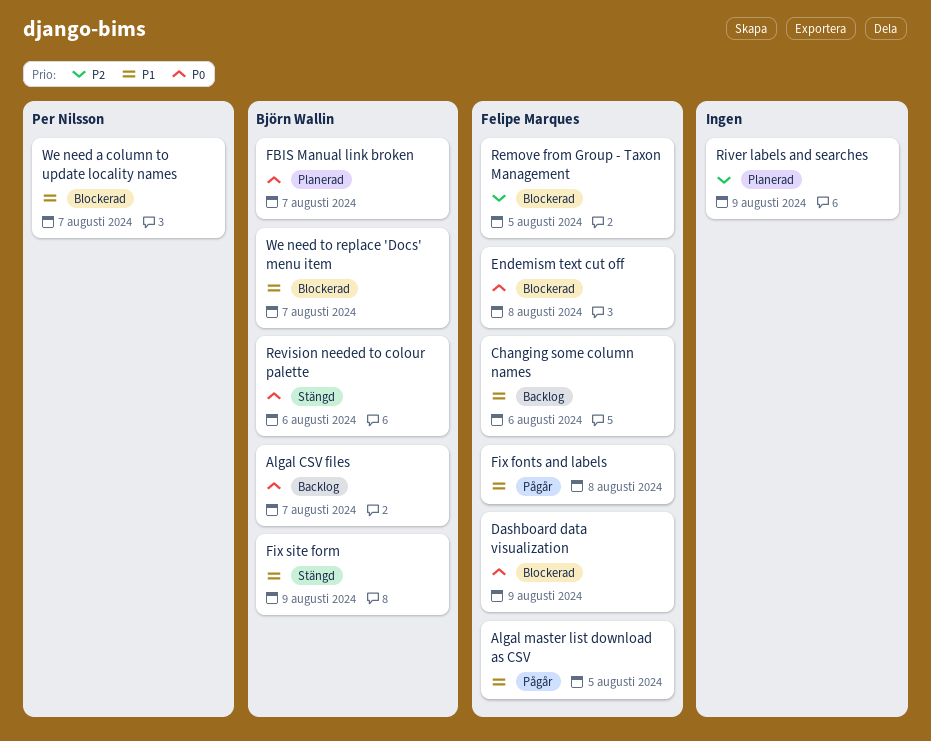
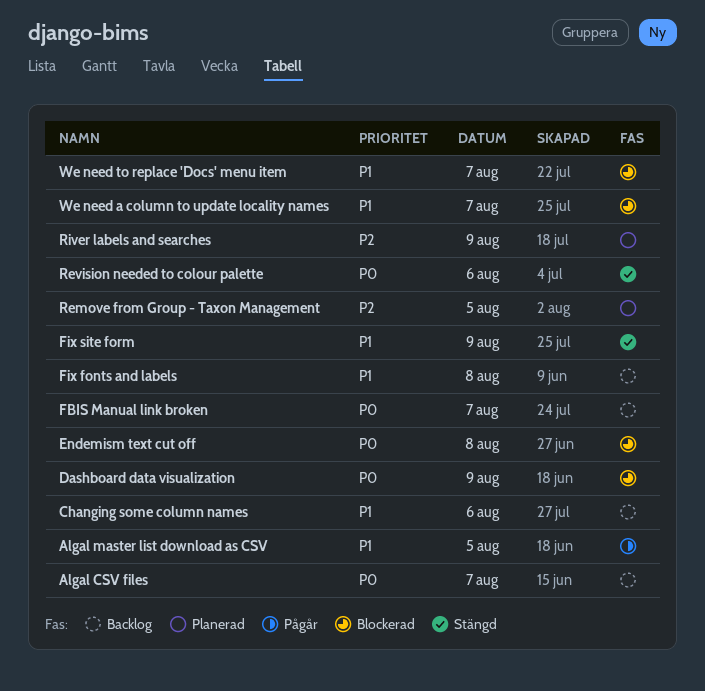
FBIS Manual link broken, status: Planerad -> Backlog
Fix fonts and labels, status: Pågår -> Backlog
Remove from Group - Taxon Management, status: Blockerad -> Planerad

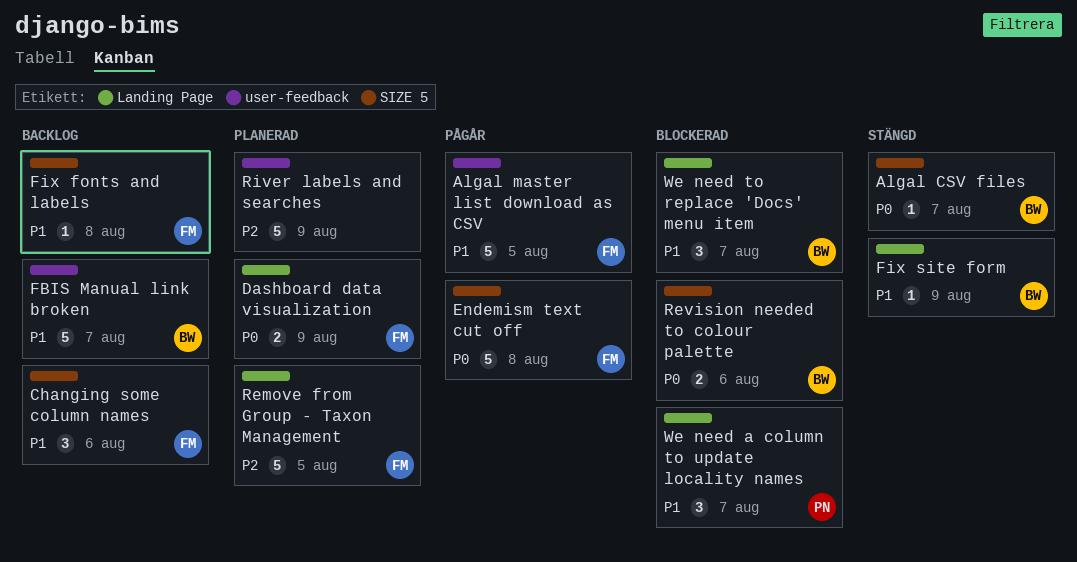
Algal CSV files, status: Backlog -> Stängd
Dashboard data visualization, status: Blockerad -> Planerad
Endemism text cut off, status: Blockerad -> Pågår
FBIS Manual link broken, priority: P0 -> P1
Revision needed to colour palette, status: Stängd -> Blockerad

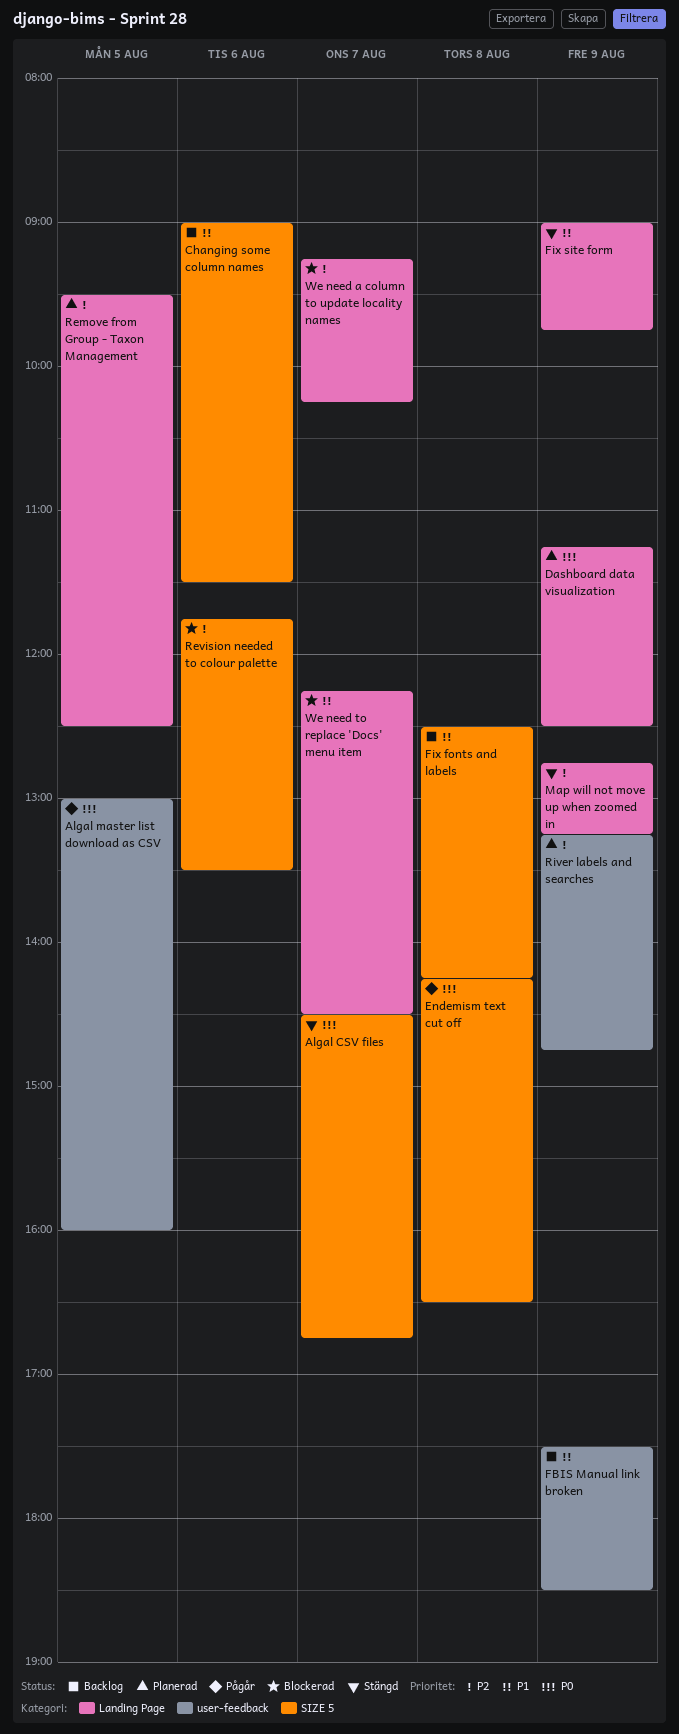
Algal master list download as CSV, priority: P1 -> P0
FBIS Manual link broken, day: Aug 7 -> Aug 9
Map will not move up when zoomed in: none -> present
Revision needed to colour palette, priority: P0 -> P2
We need a column to update locality names, priority: P1 -> P2

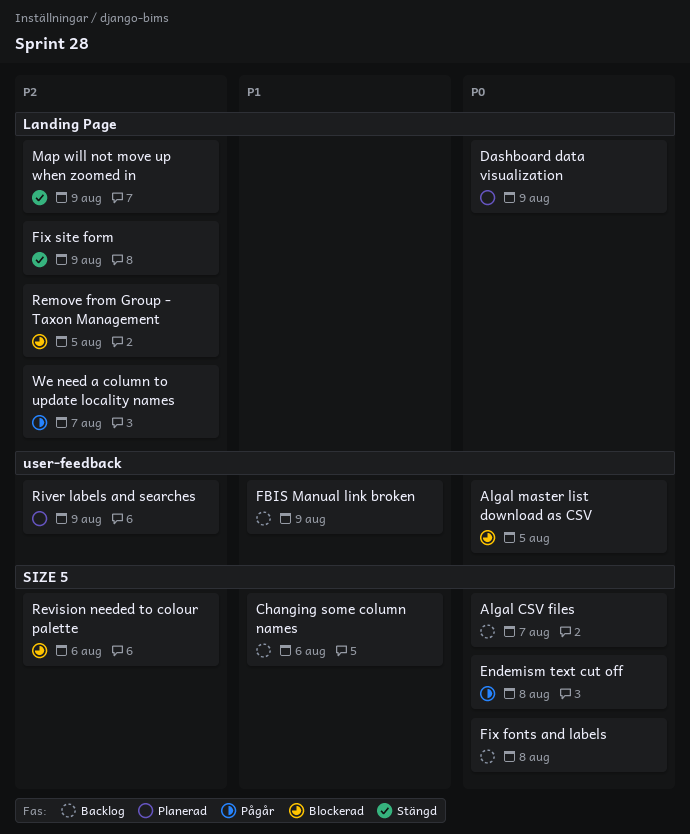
Algal CSV files, status: Stängd -> Backlog
Algal master list download as CSV, status: Pågår -> Blockerad
Fix fonts and labels, priority: P1 -> P0
Fix site form, priority: P1 -> P2
Remove from Group - Taxon Management, status: Planerad -> Blockerad
We need a column to update locality names, status: Blockerad -> Pågår
We need to replace 'Docs' menu item: present -> none

